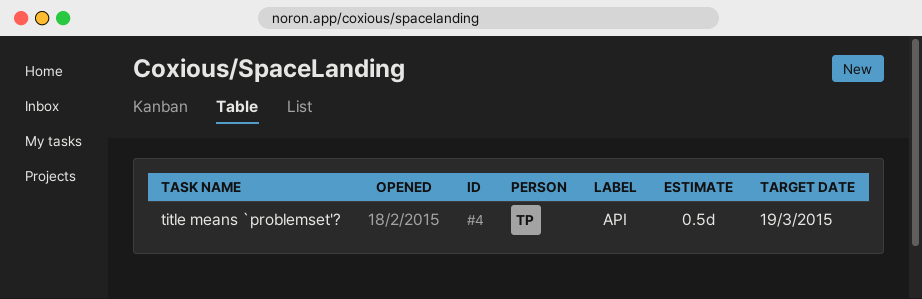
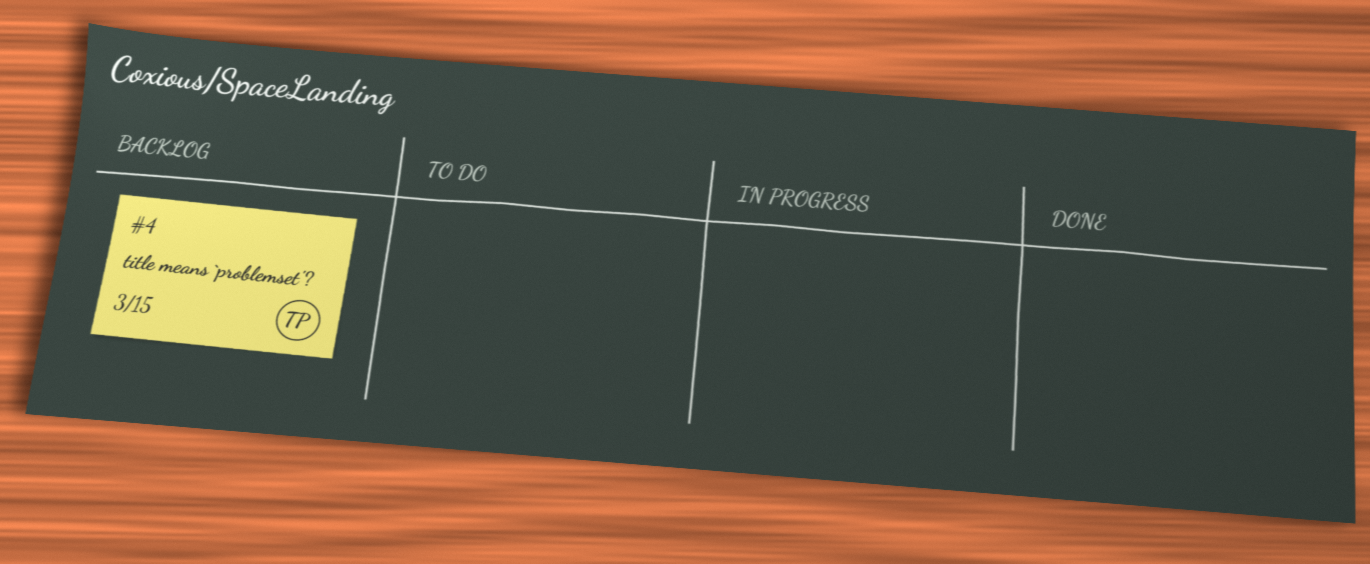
#4, due: Mar 19 -> Mar 15

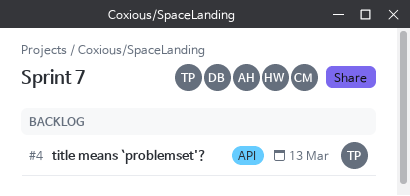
#4, due: Mar 15 -> Mar 13

